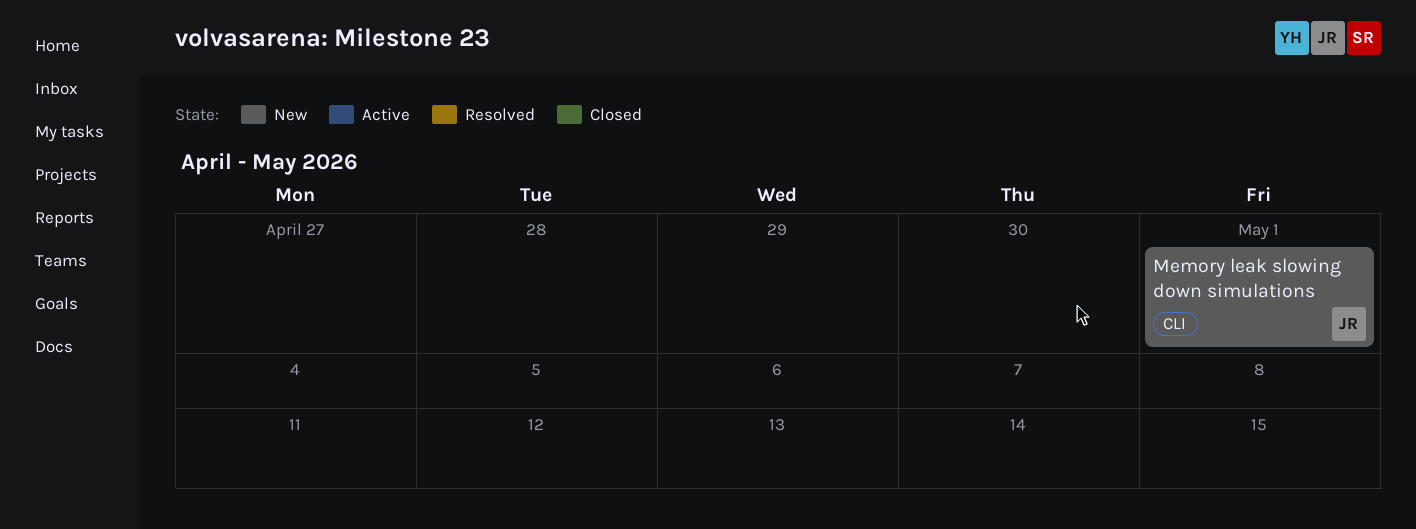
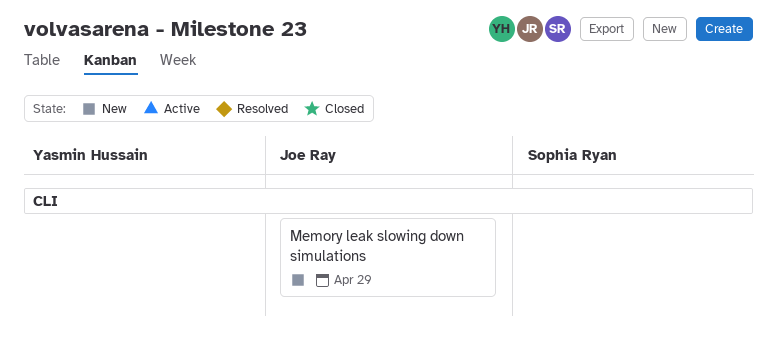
Memory leak slowing down simulations, due: May 1 -> Apr 29

